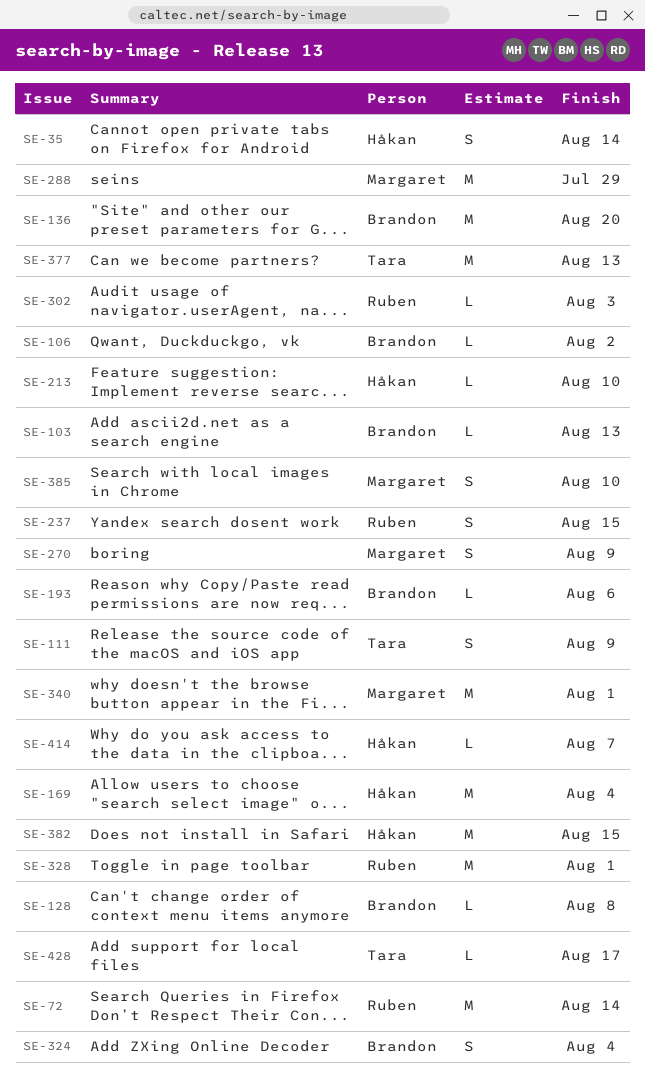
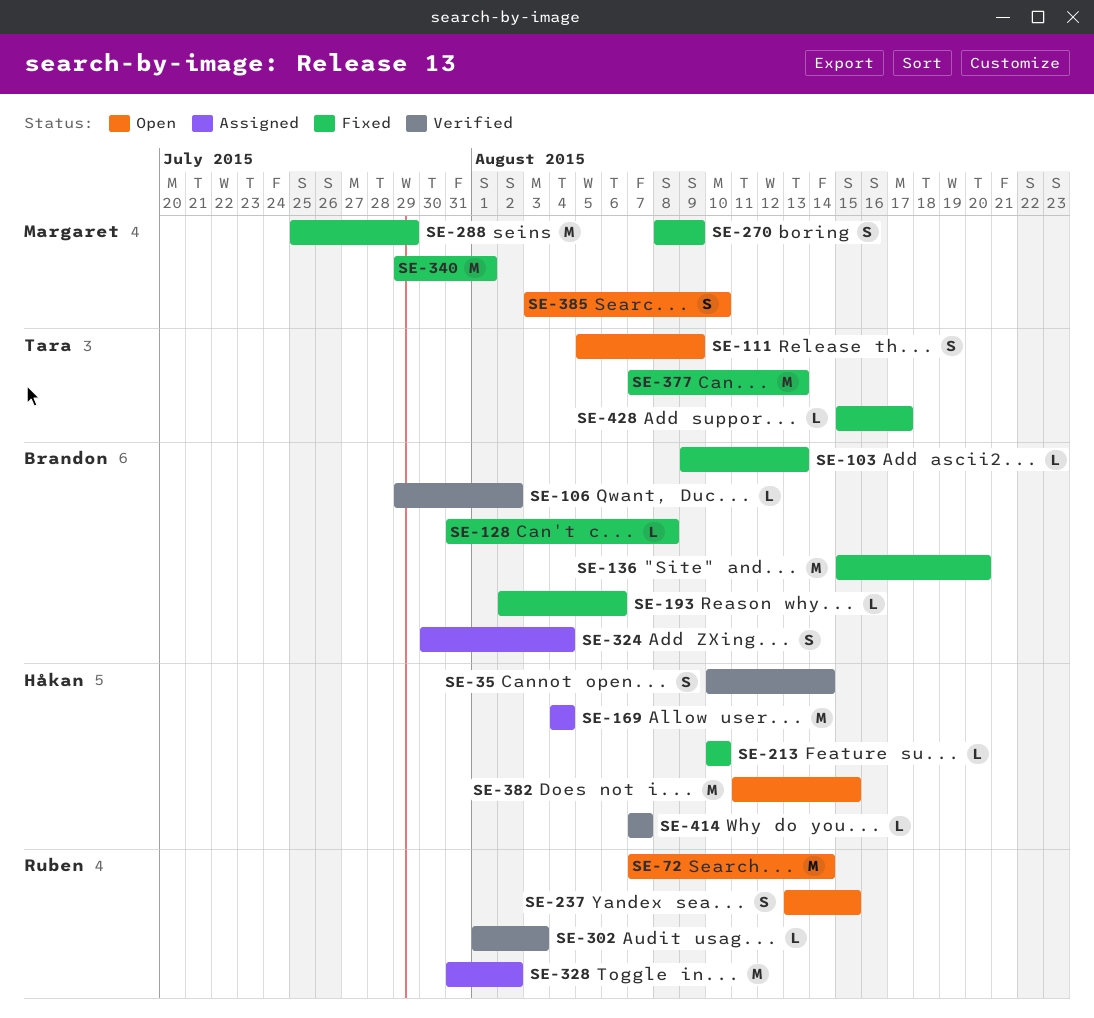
SE-328, due: Aug 1 -> Aug 2

